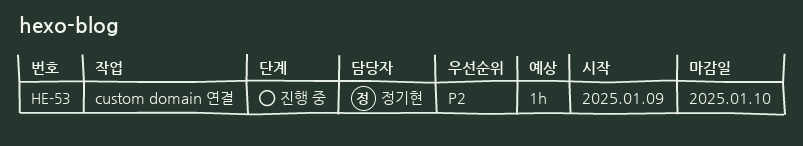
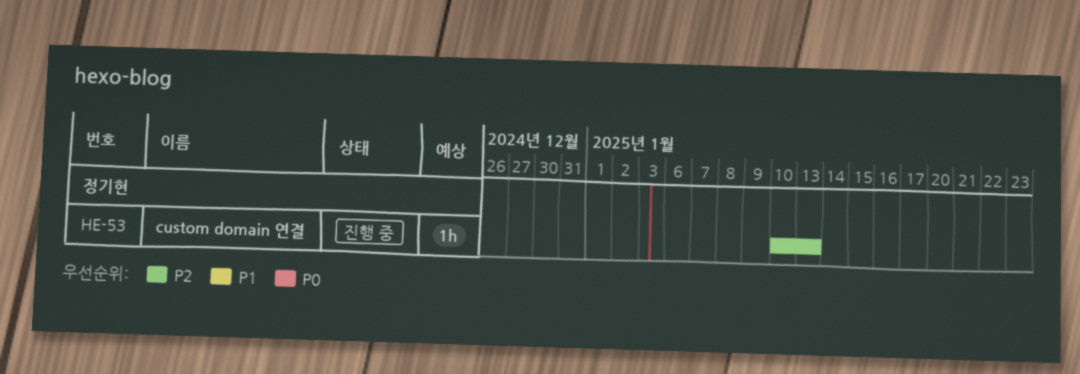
HE-53, start: Jan 9 -> Jan 10
HE-53, due: Jan 10 -> Jan 13

